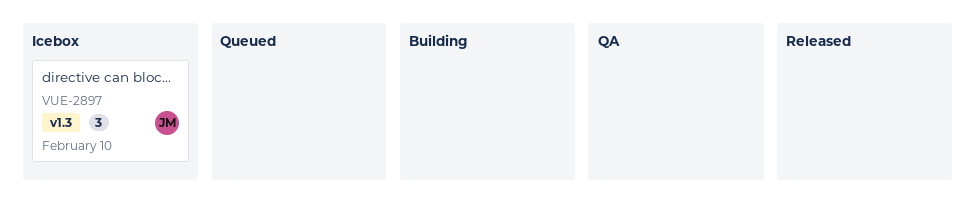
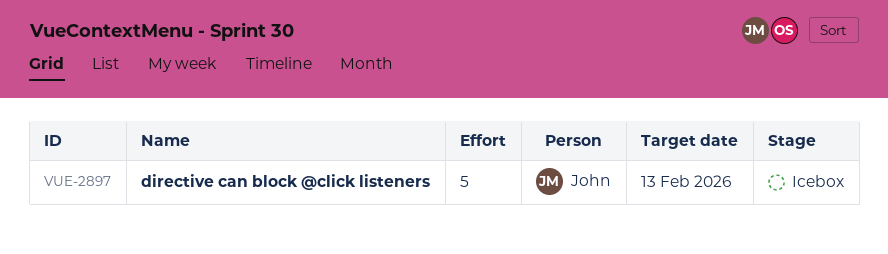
VUE-2897, estimate: 3 -> 5
VUE-2897, due: Feb 10 -> Feb 13

